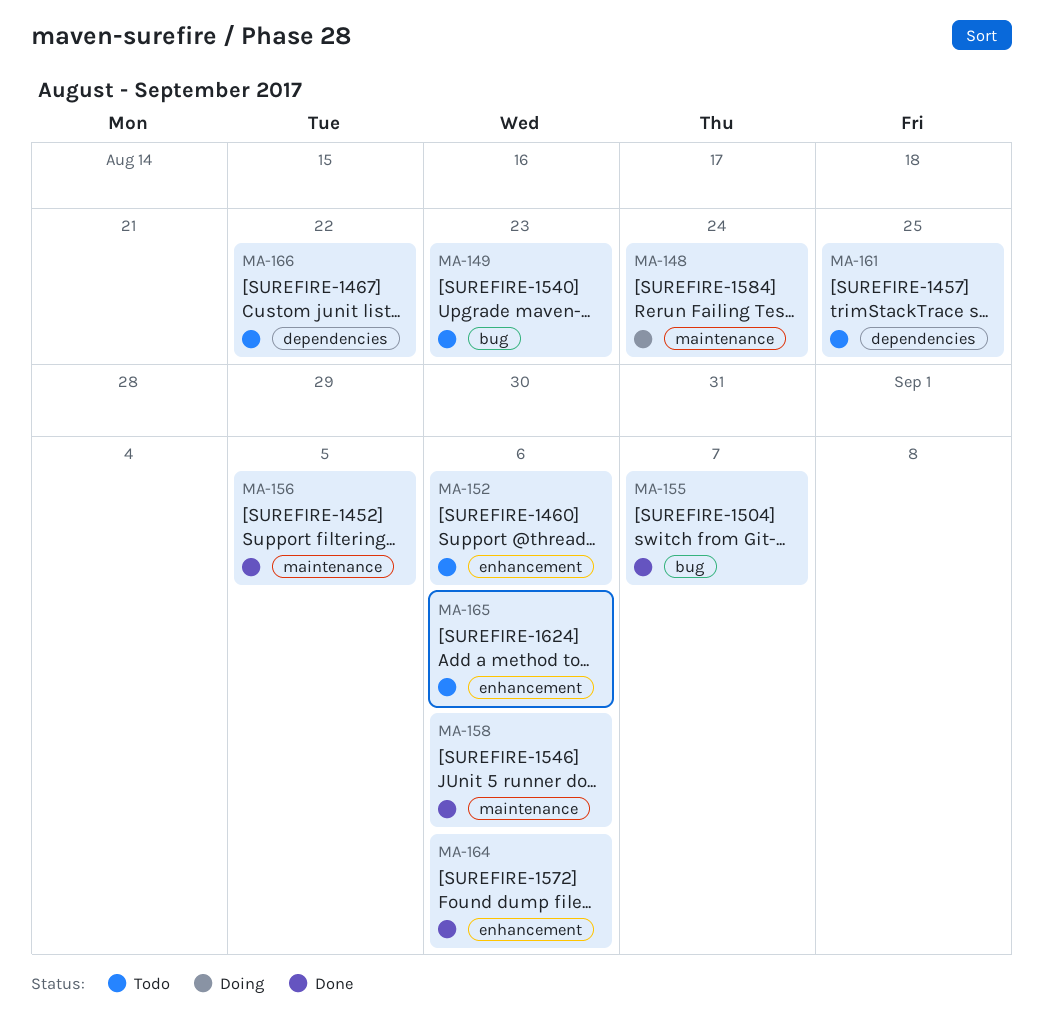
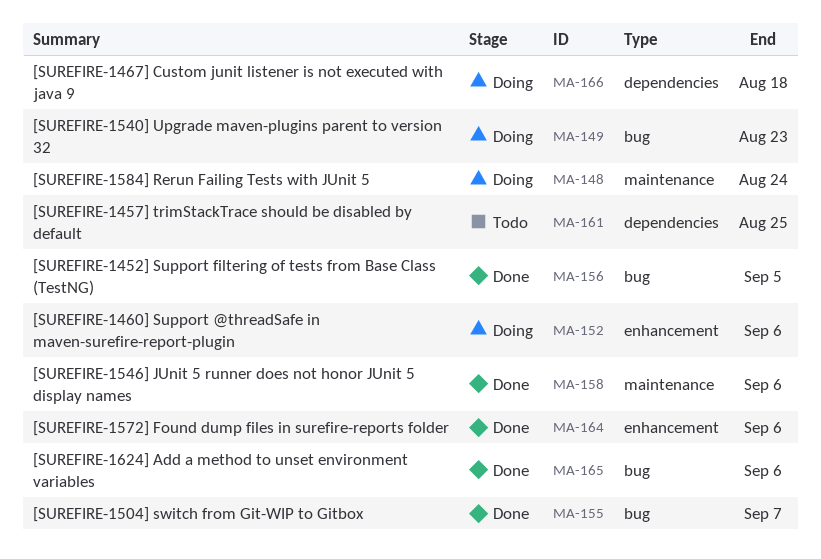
MA-149, status: Todo -> Doing
MA-152, status: Todo -> Doing
MA-156, label: maintenance -> bug
MA-165, status: Todo -> Done
MA-165, label: enhancement -> bug
MA-166, status: Todo -> Doing
MA-166, due: Aug 22 -> Aug 18

